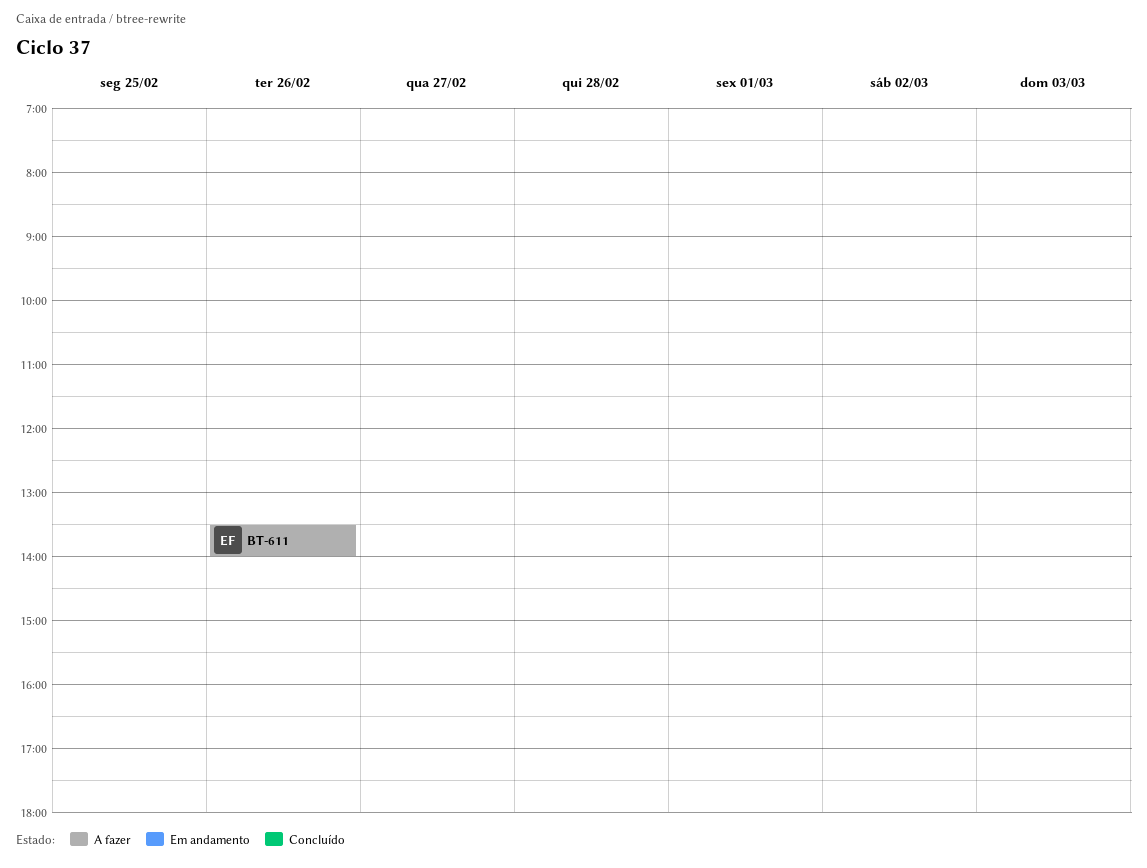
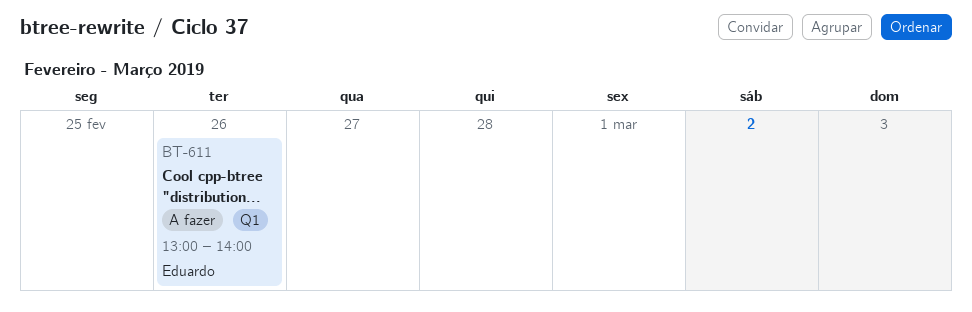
BT-611, begins: 13:30 -> 13:00

